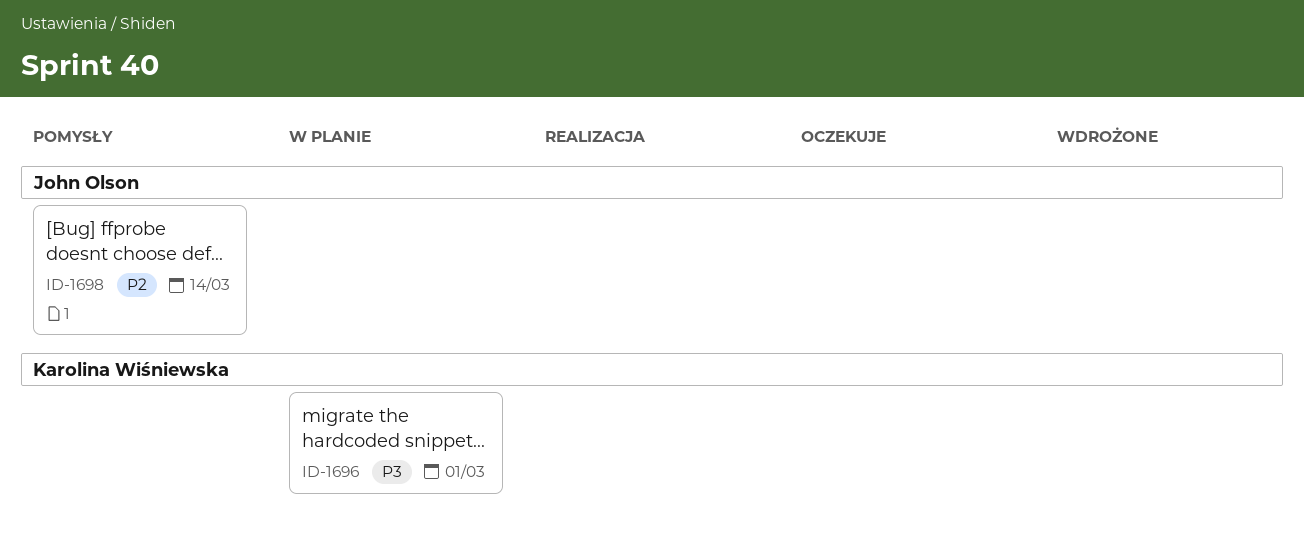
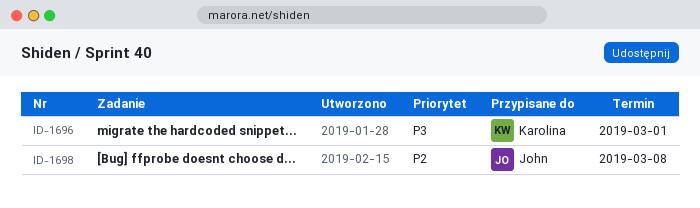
ID-1698, due: Mar 14 -> Mar 8

